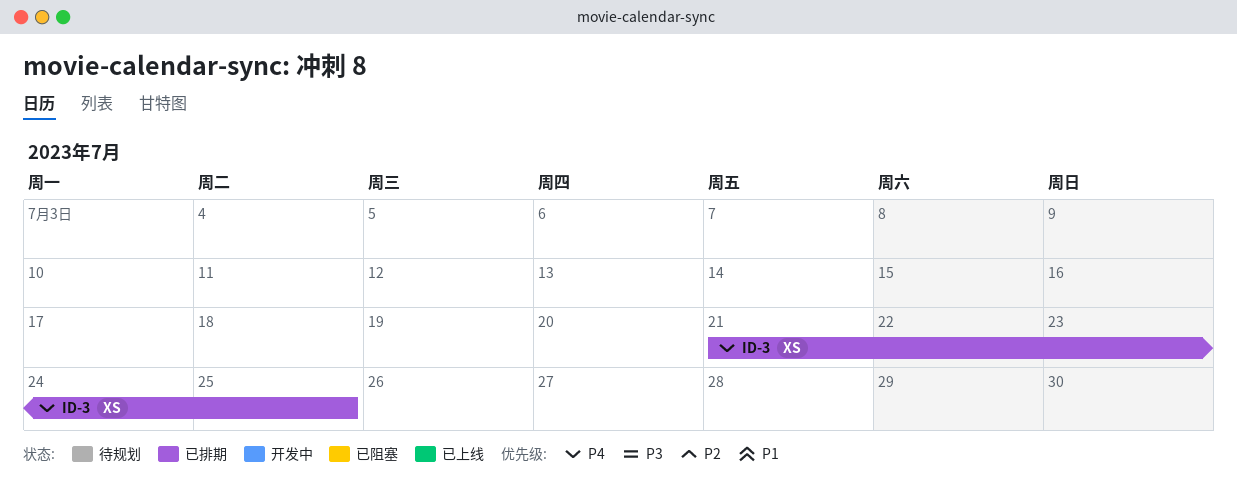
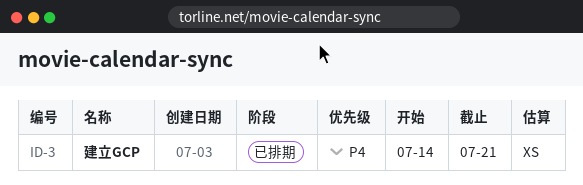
ID-3, start: Jul 21 -> Jul 14
ID-3, due: Jul 25 -> Jul 21

